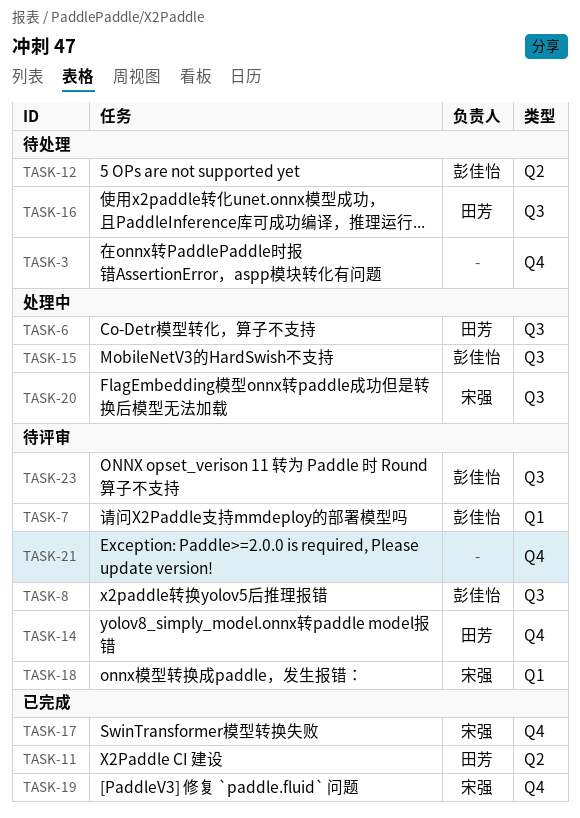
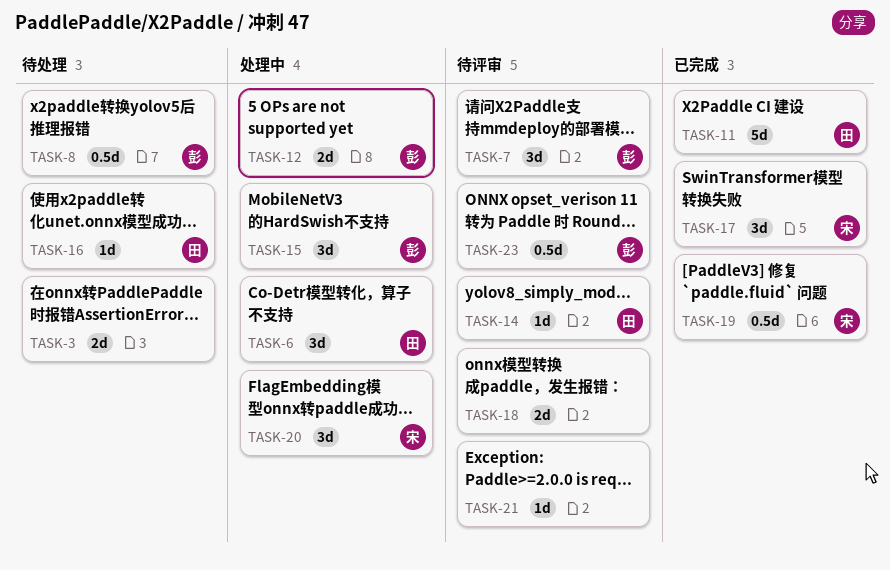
TASK-8, status: 待评审 -> 待处理
TASK-12, status: 待处理 -> 处理中
TASK-18, owner: 宋强 -> none

